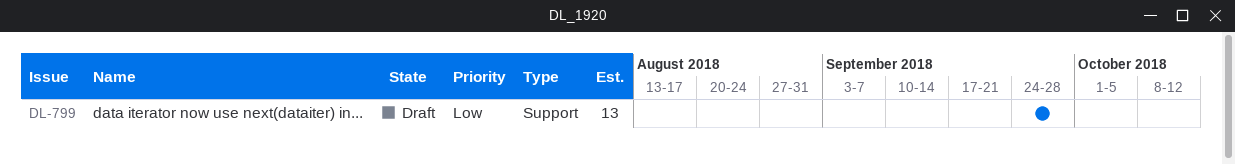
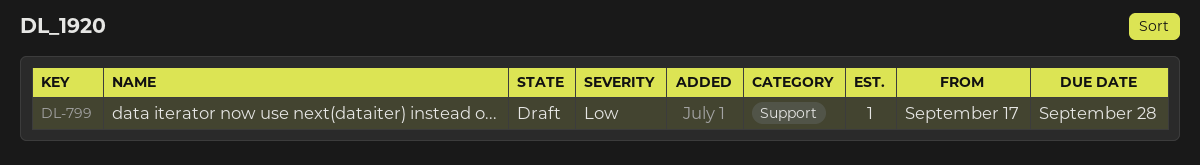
DL-799, estimate: 13 -> 1
DL-799, start: Sep 24 -> Sep 17

